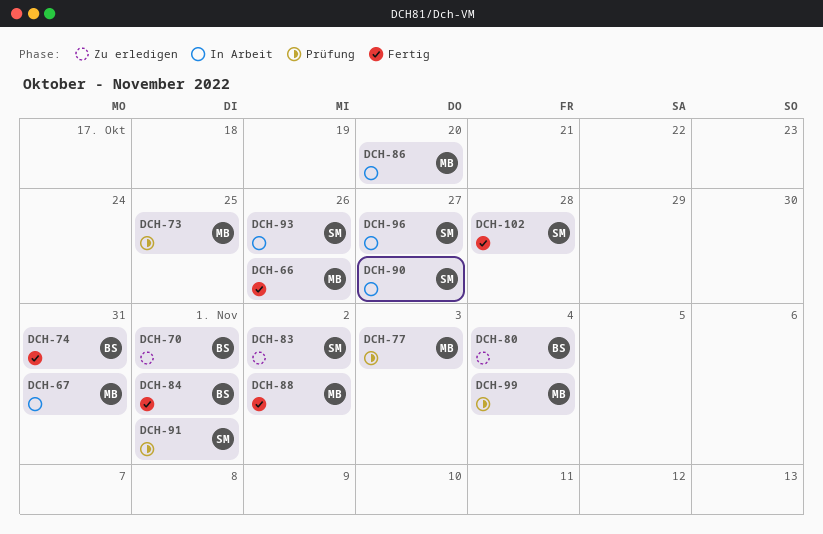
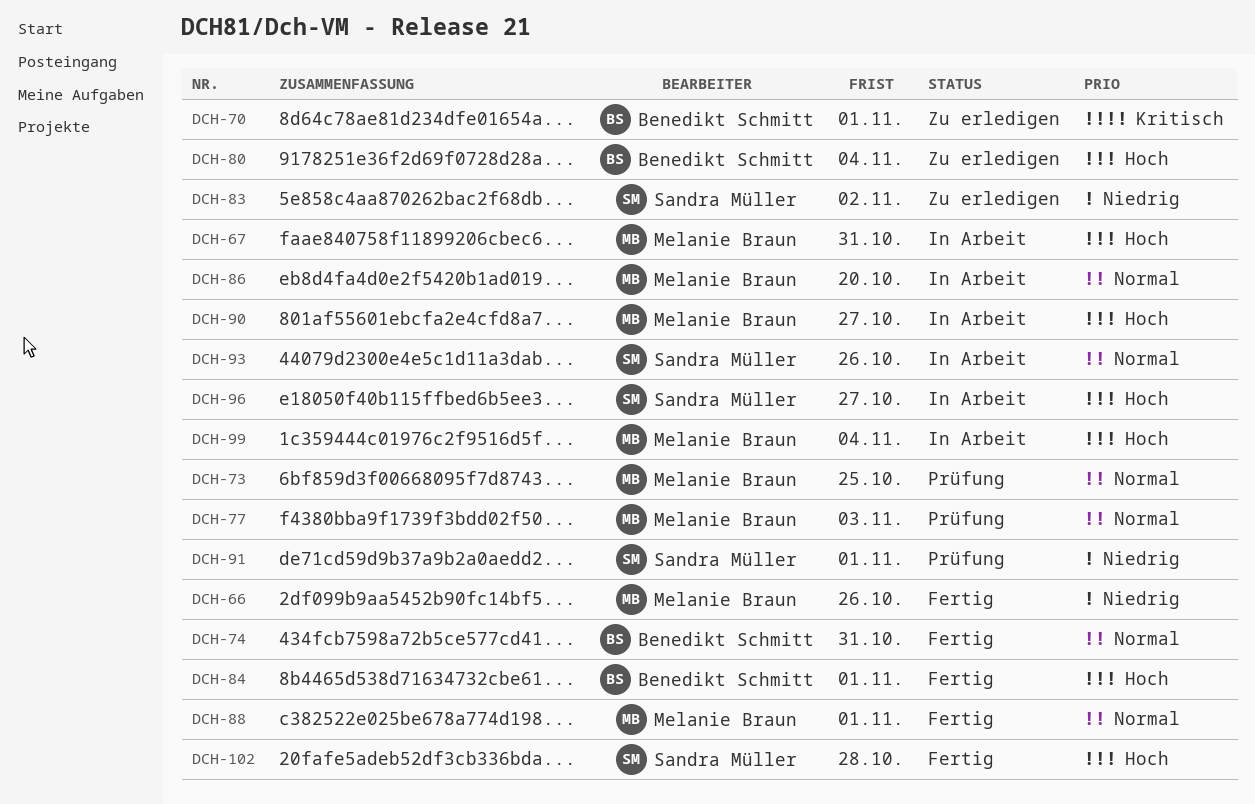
DCH-88, due: Nov 2 -> Nov 1
DCH-90, owner: Sandra Müller -> Melanie Braun
DCH-99, status: Prüfung -> In Arbeit

